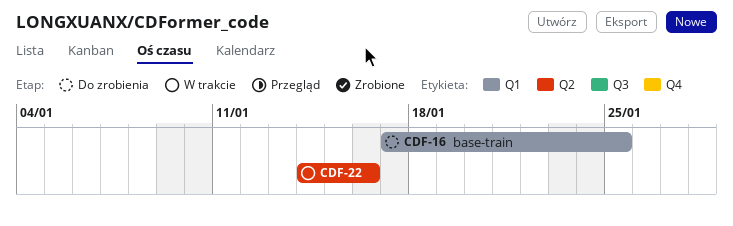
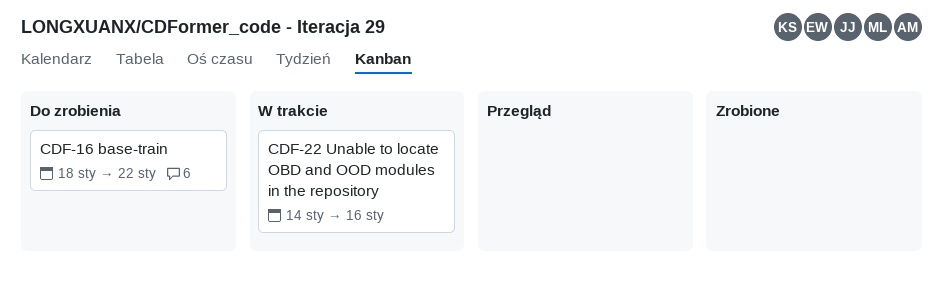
CDF-16, start: Jan 17 -> Jan 18
CDF-16, due: Jan 25 -> Jan 22

